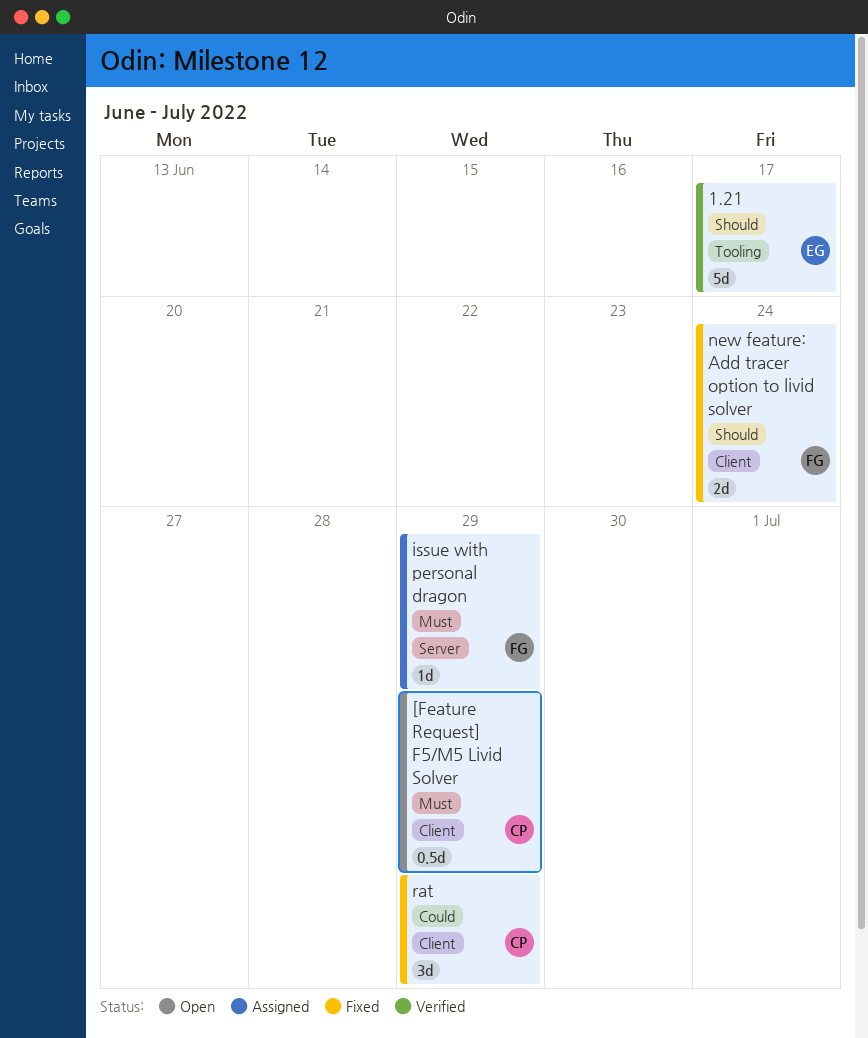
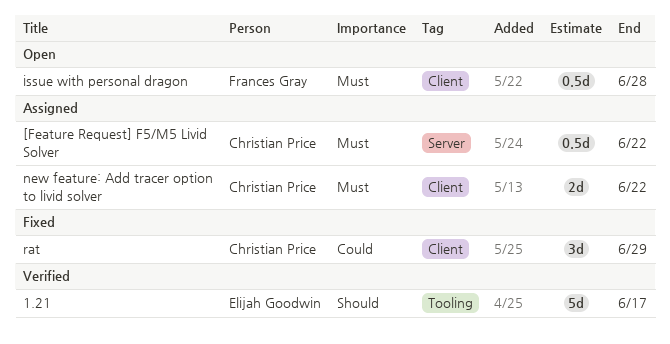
[Feature Request] F5/M5 Livid Solver, status: Open -> Assigned
[Feature Request] F5/M5 Livid Solver, label: Client -> Server
[Feature Request] F5/M5 Livid Solver, due: Jun 29 -> Jun 22
issue with personal dragon, status: Assigned -> Open
issue with personal dragon, label: Server -> Client
issue with personal dragon, estimate: 1d -> 0.5d
issue with personal dragon, due: Jun 29 -> Jun 28
new feature: Add tracer option to livid solver, status: Fixed -> Assigned
new feature: Add tracer option to livid solver, owner: Frances Gray -> Christian Price
new feature: Add tracer option to livid solver, priority: Should -> Must
new feature: Add tracer option to livid solver, due: Jun 24 -> Jun 22

